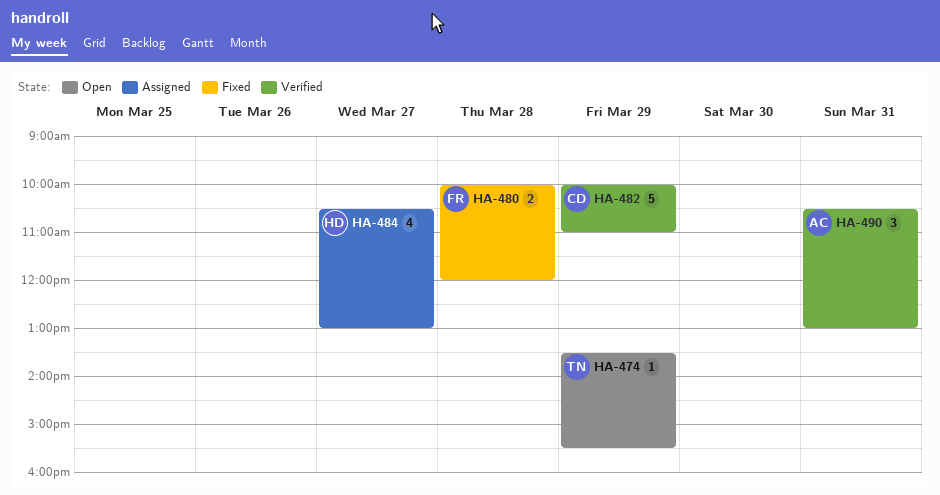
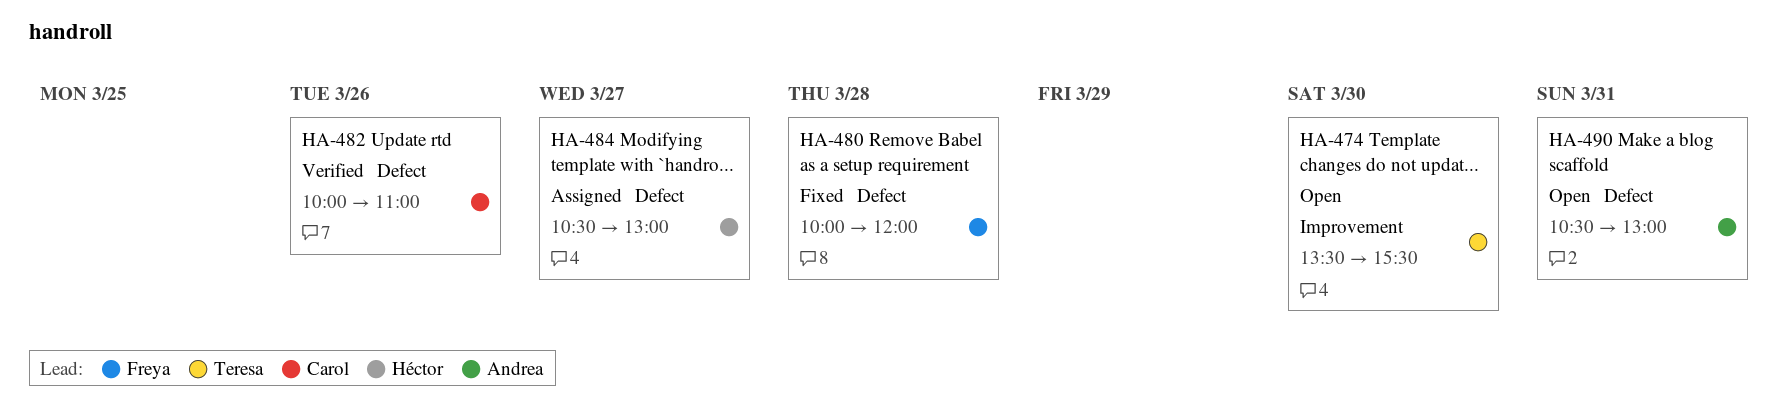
HA-474, day: Mar 29 -> Mar 30
HA-482, day: Mar 29 -> Mar 26
HA-490, status: Verified -> Open

